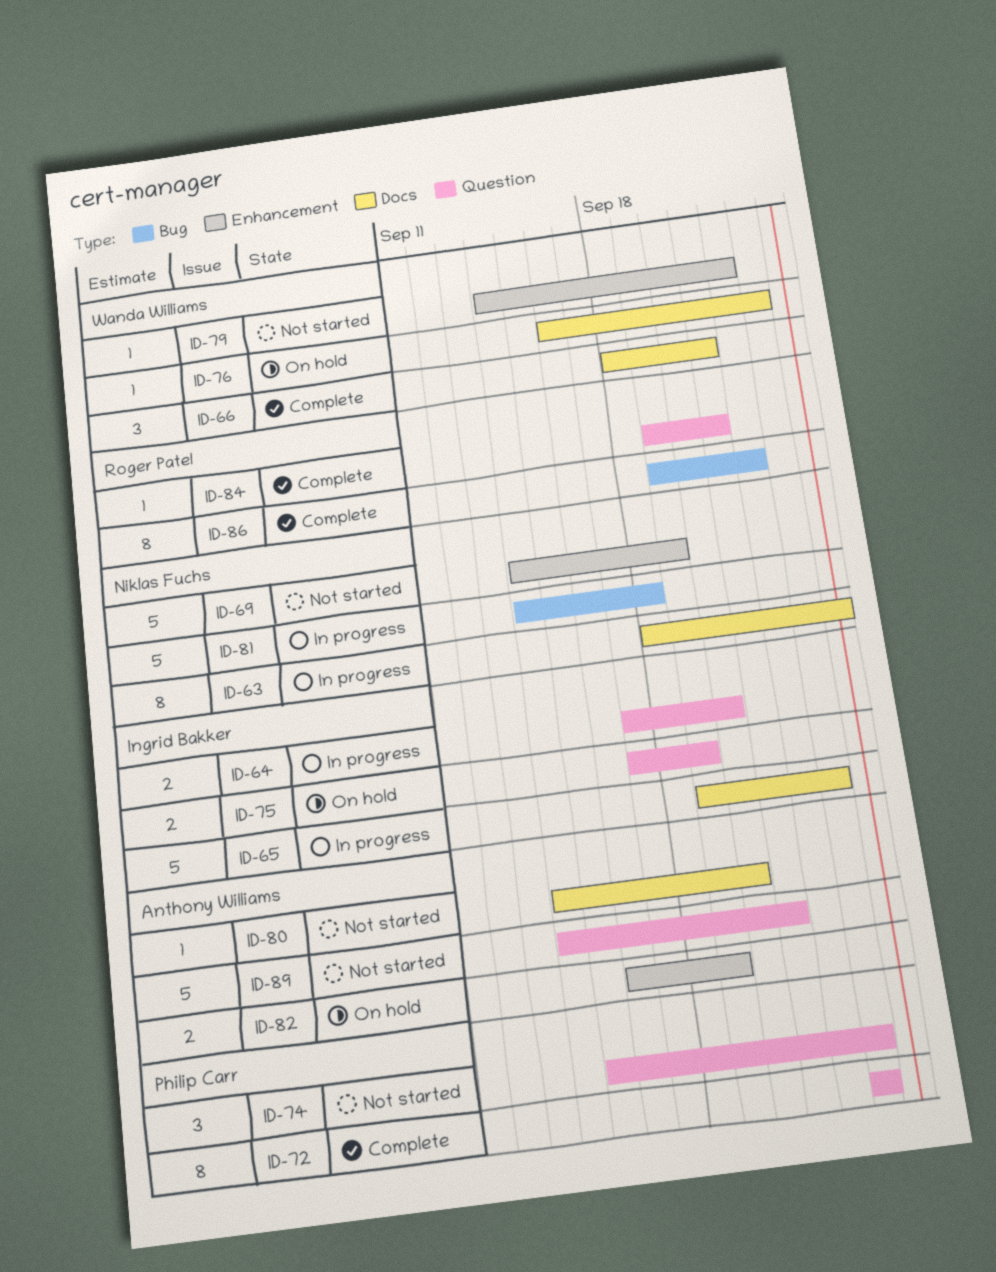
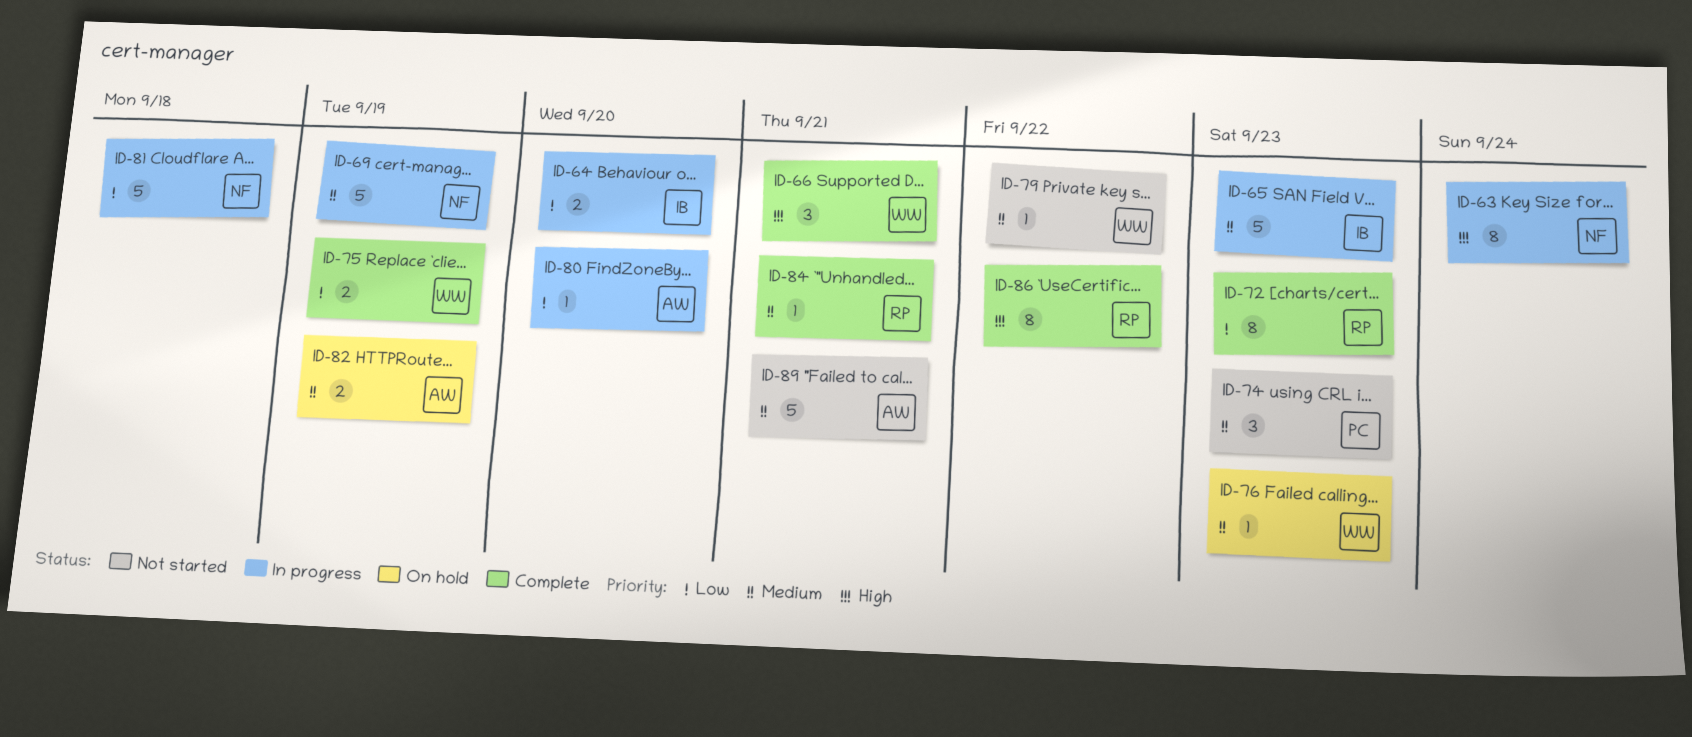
ID-69, status: Not started -> In progress
ID-72, owner: Philip Carr -> Roger Patel
ID-75, status: On hold -> Complete
ID-75, owner: Ingrid Bakker -> Wanda Williams
ID-80, status: Not started -> In progress

